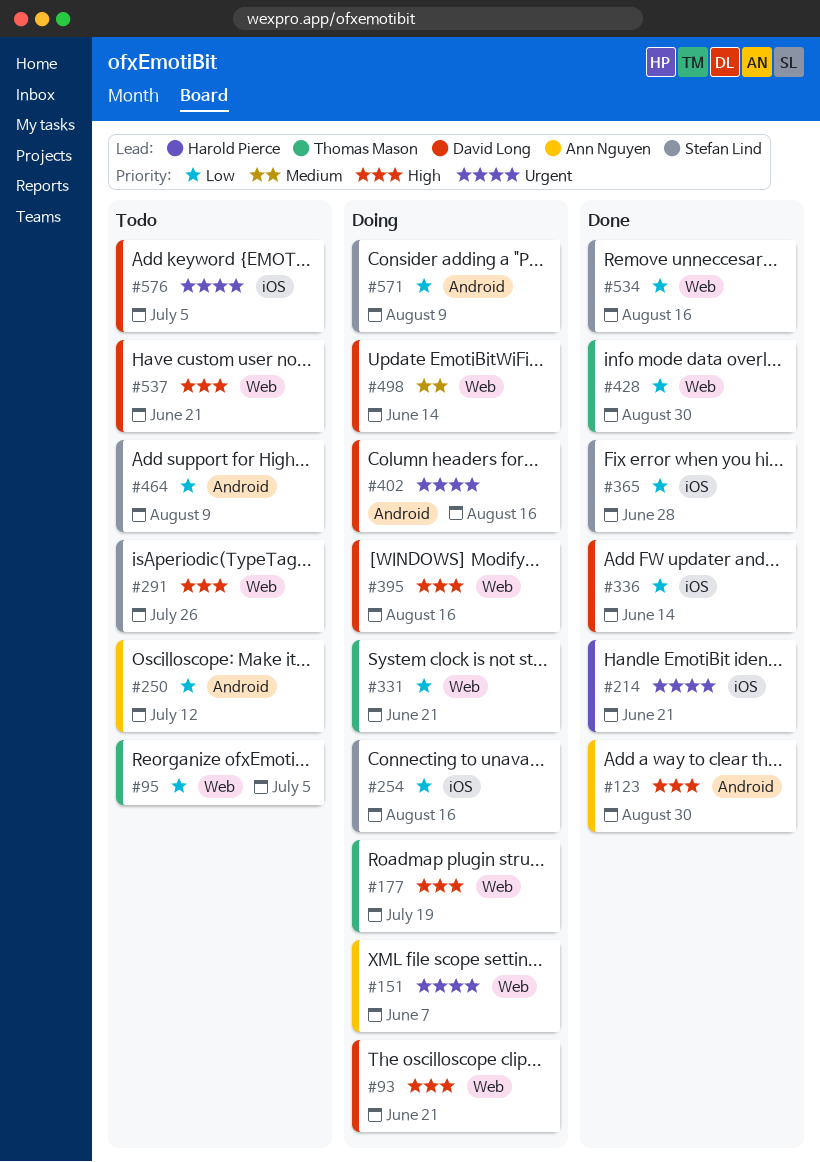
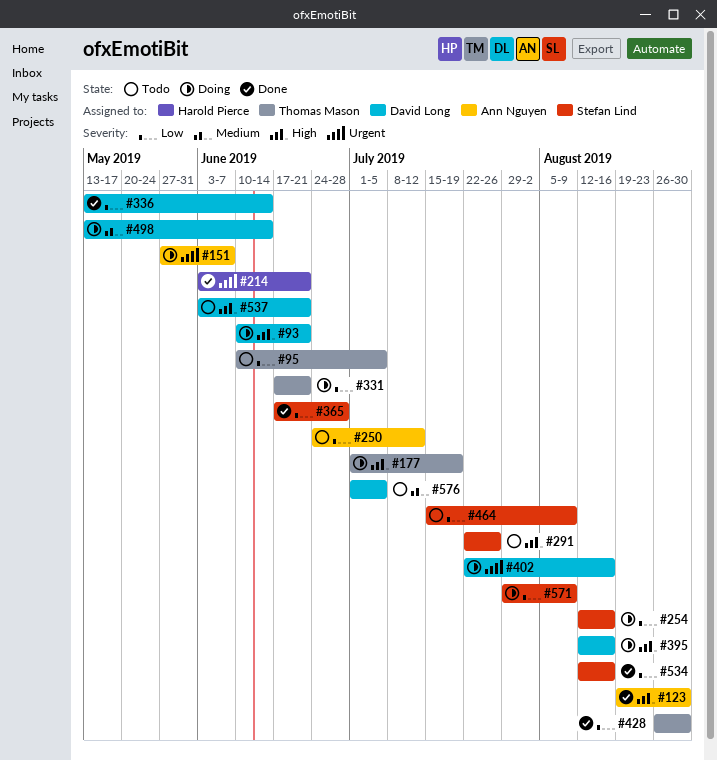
#576, priority: Urgent -> Medium

